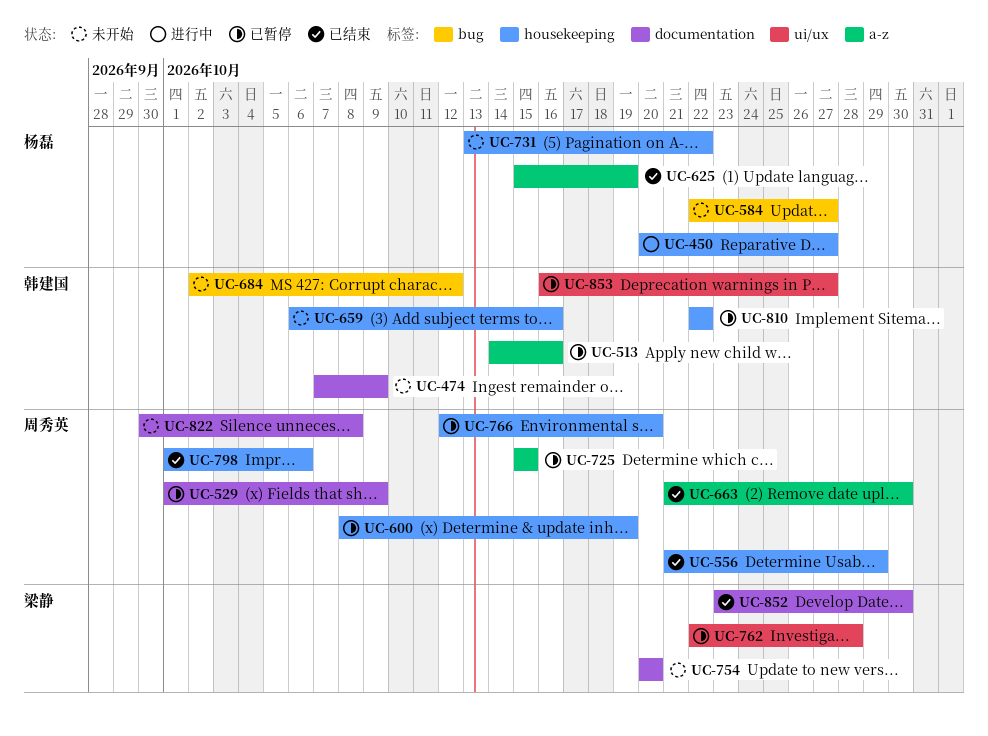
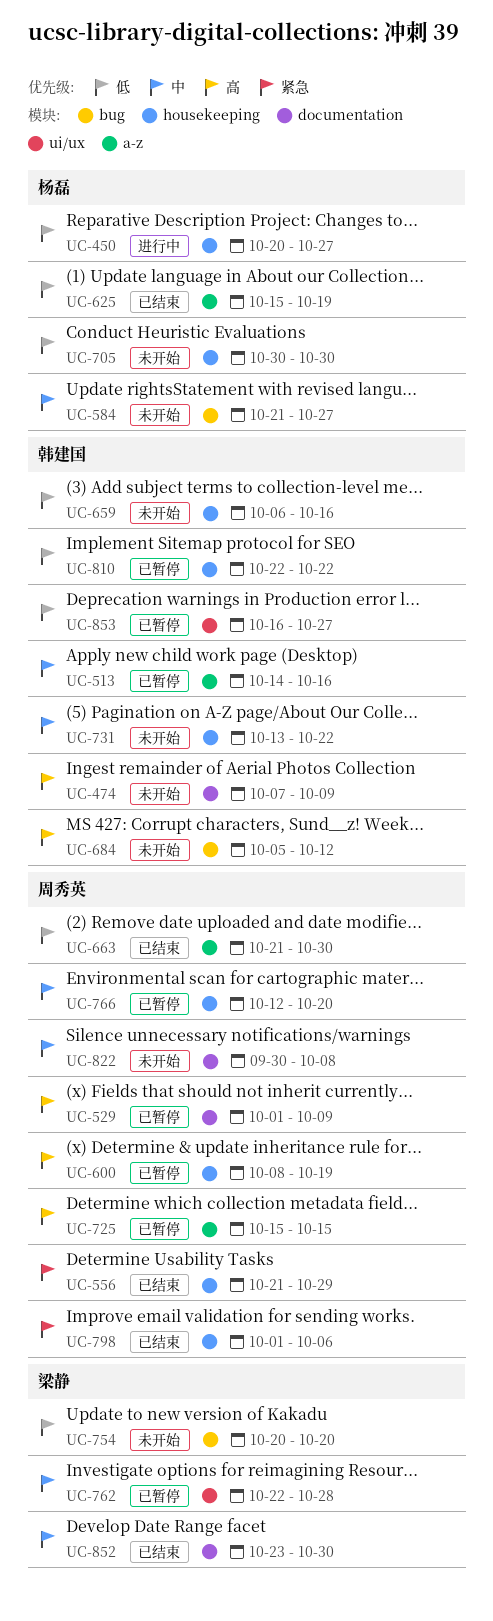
UC-584, start: Oct 22 -> Oct 21
UC-684, start: Oct 2 -> Oct 5
UC-705: none -> present
UC-731, owner: 杨磊 -> 韩建国
UC-754, label: documentation -> bug

